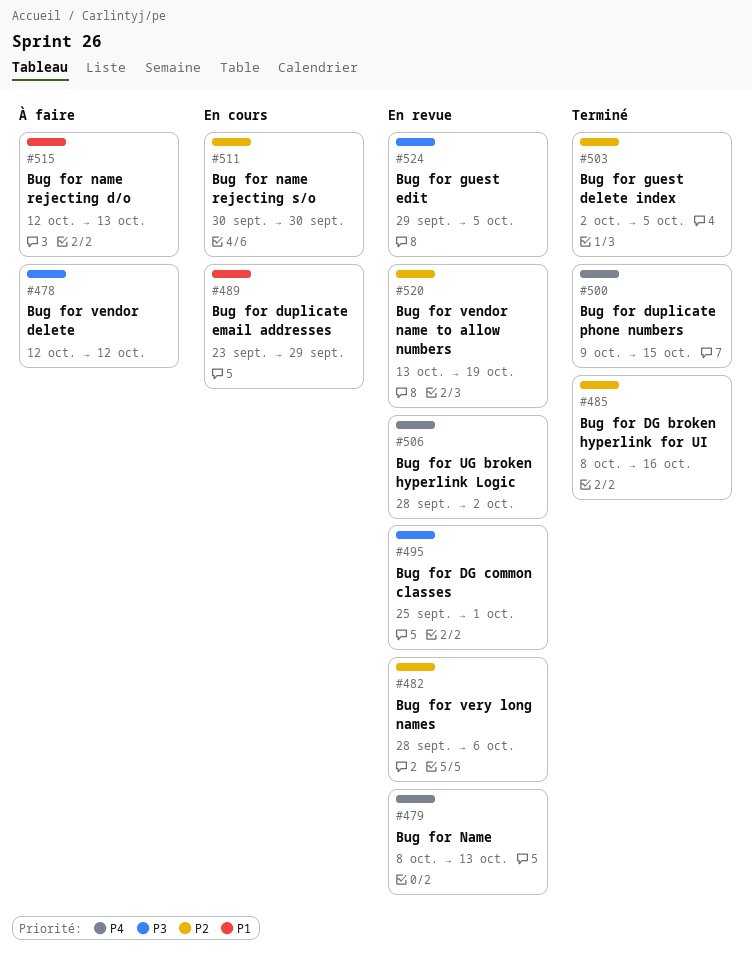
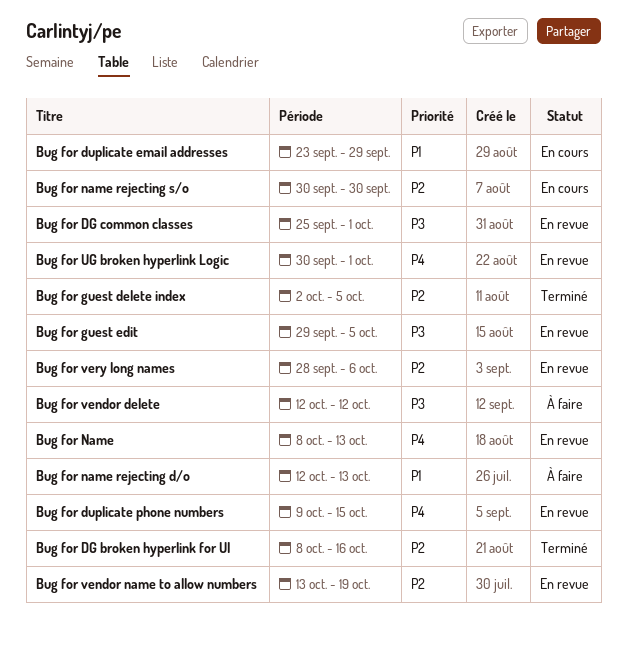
Bug for duplicate phone numbers, status: Terminé -> En revue
Bug for UG broken hyperlink Logic, start: Sep 28 -> Sep 30
Bug for UG broken hyperlink Logic, due: Oct 2 -> Oct 1

